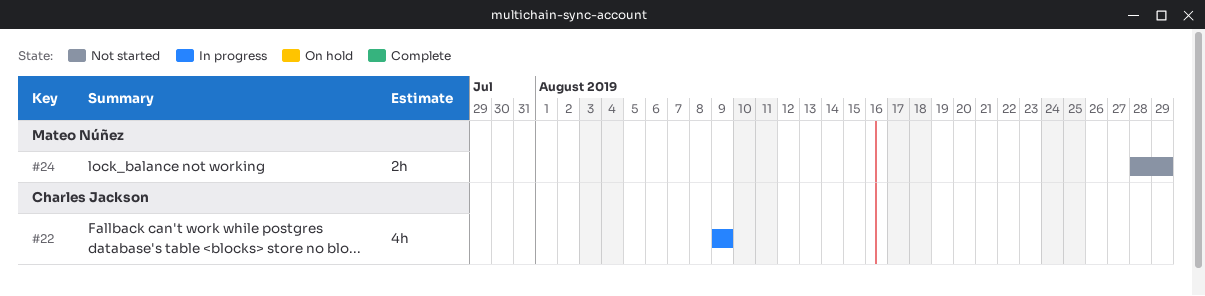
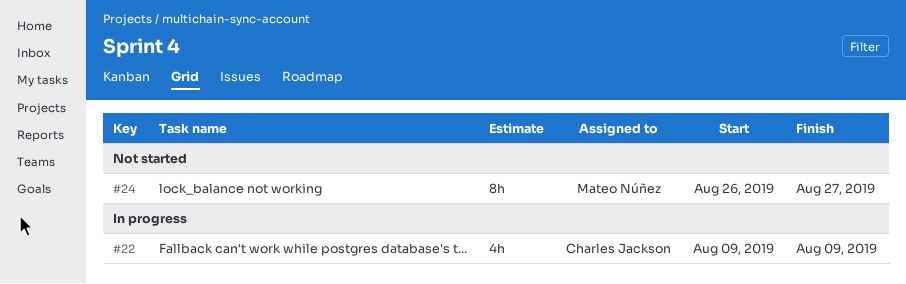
#24, estimate: 2h -> 8h
#24, start: Aug 28 -> Aug 26
#24, due: Aug 29 -> Aug 27

